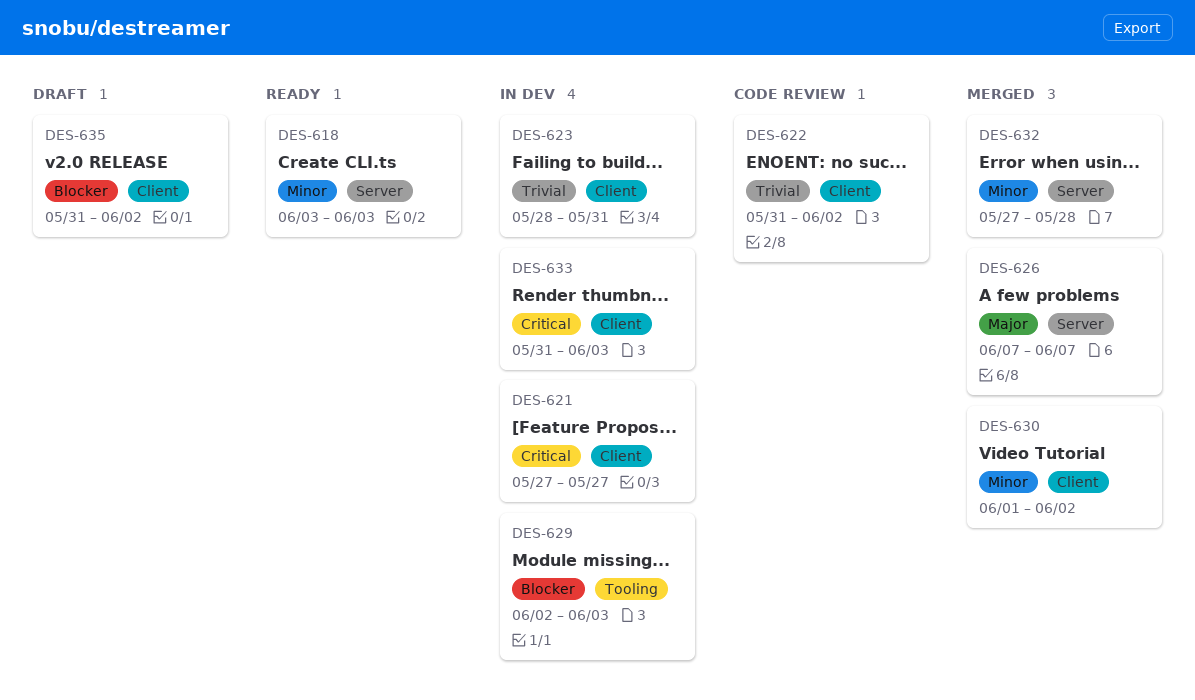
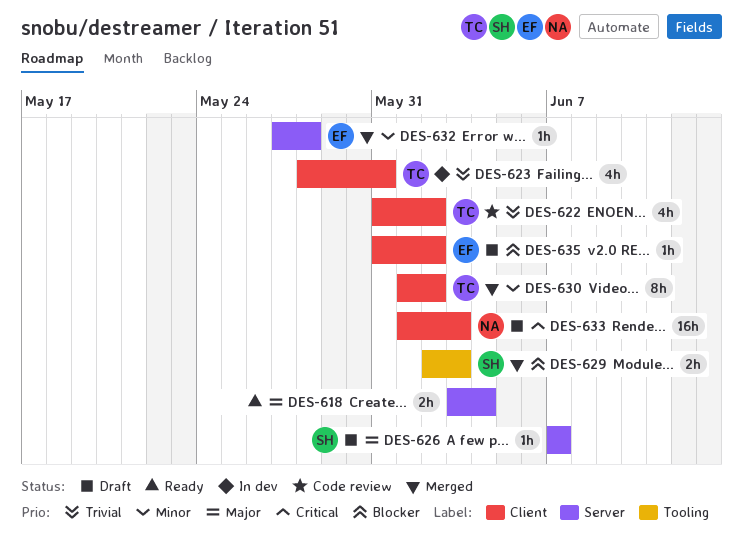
DES-618, priority: Minor -> Major
DES-618, due: Jun 3 -> Jun 4
DES-621: present -> none
DES-626, status: Merged -> Draft
DES-629, status: In dev -> Merged
DES-633, status: In dev -> Draft
DES-633, start: May 31 -> Jun 1

